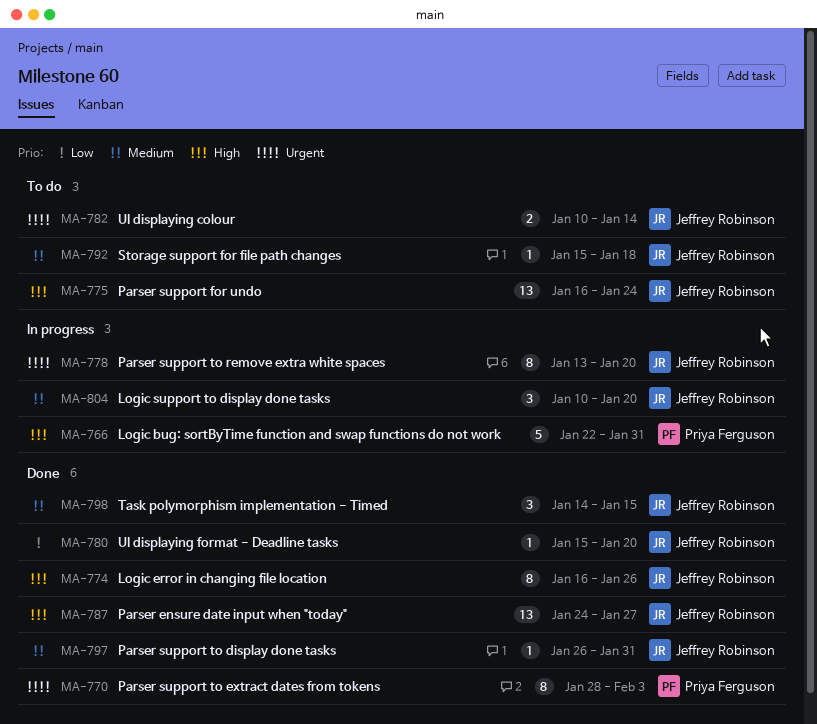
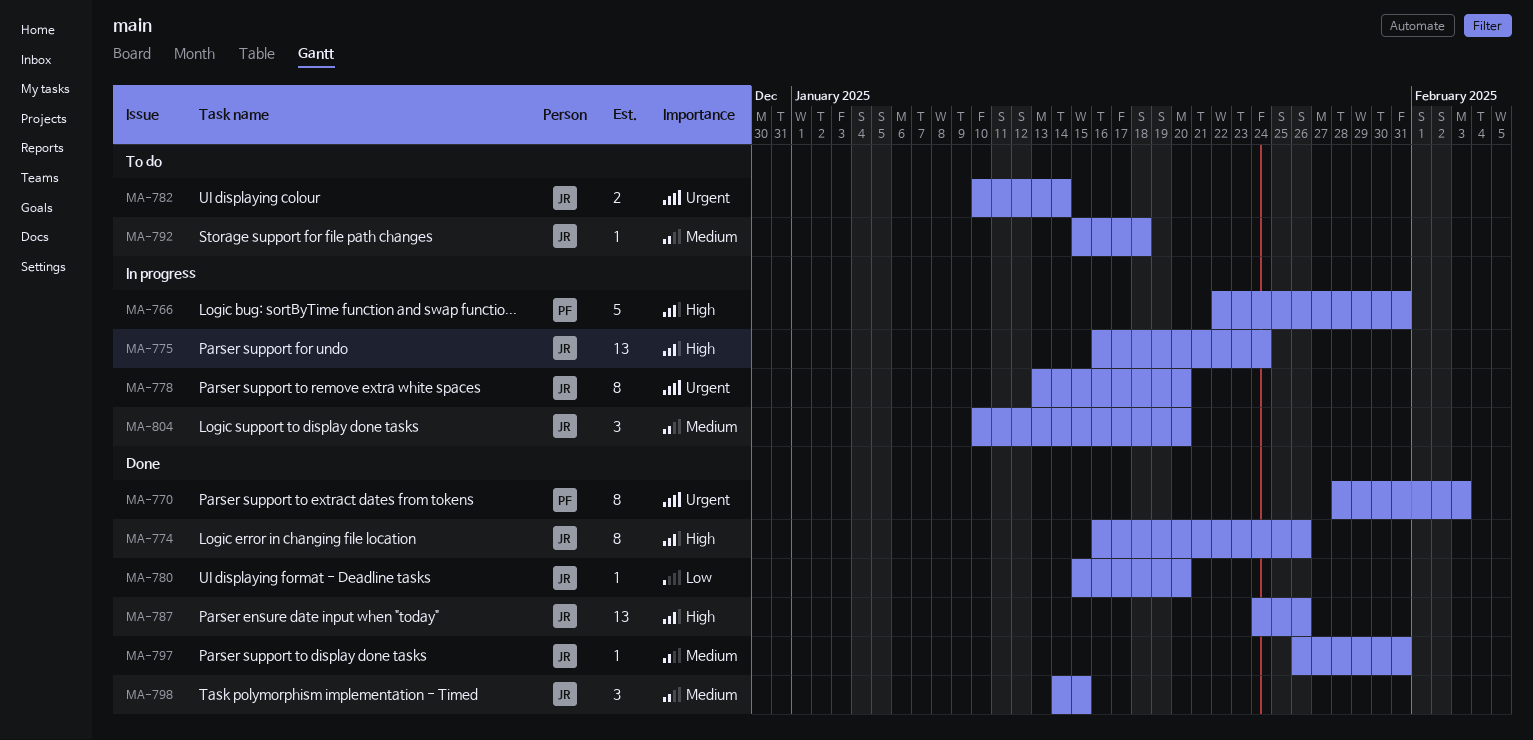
MA-775, status: To do -> In progress
MA-787, due: Jan 27 -> Jan 26

